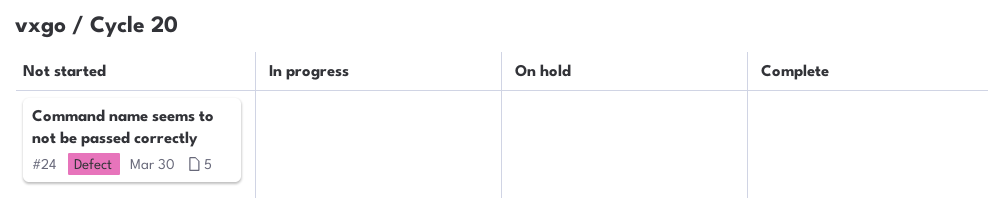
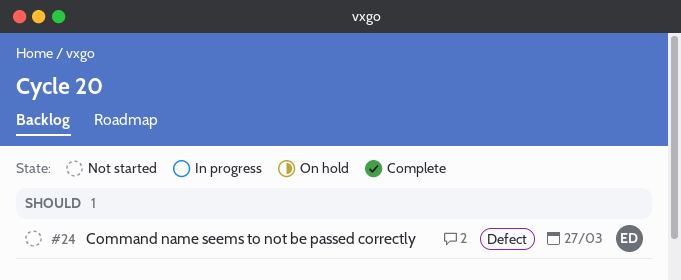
#24, due: Mar 30 -> Mar 27

